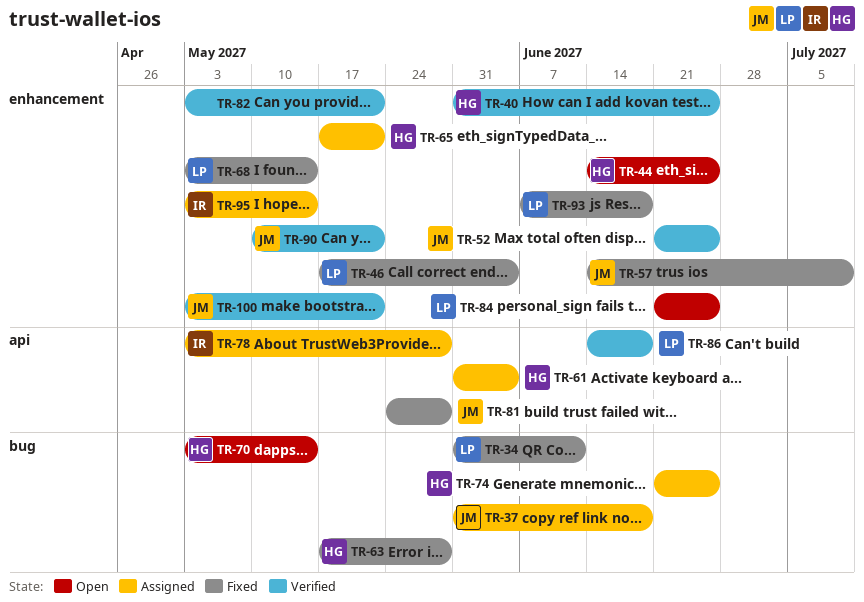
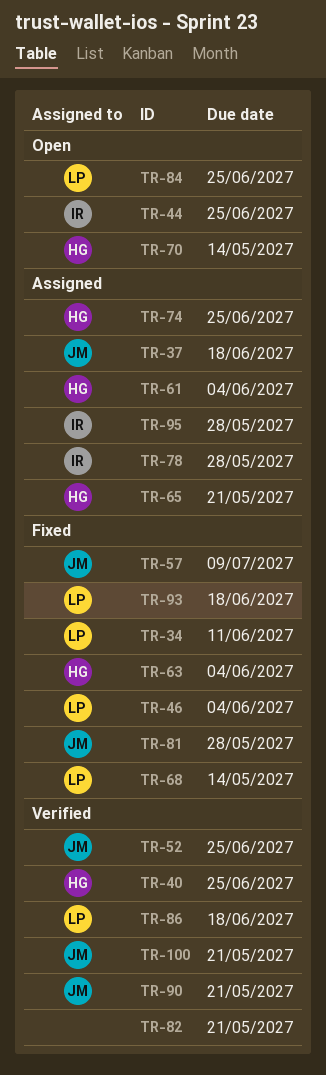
TR-44, owner: HG -> IR
TR-63, due: May 28 -> Jun 4
TR-95, due: May 14 -> May 28

